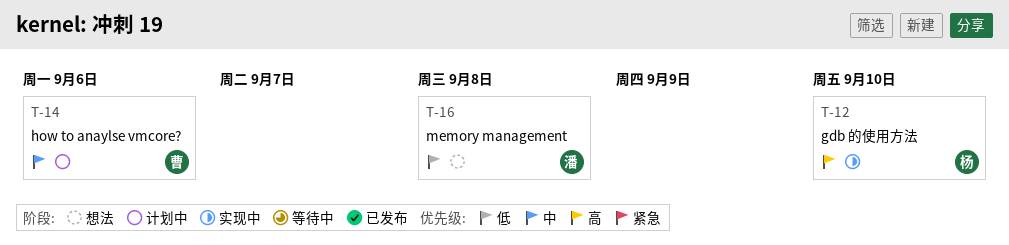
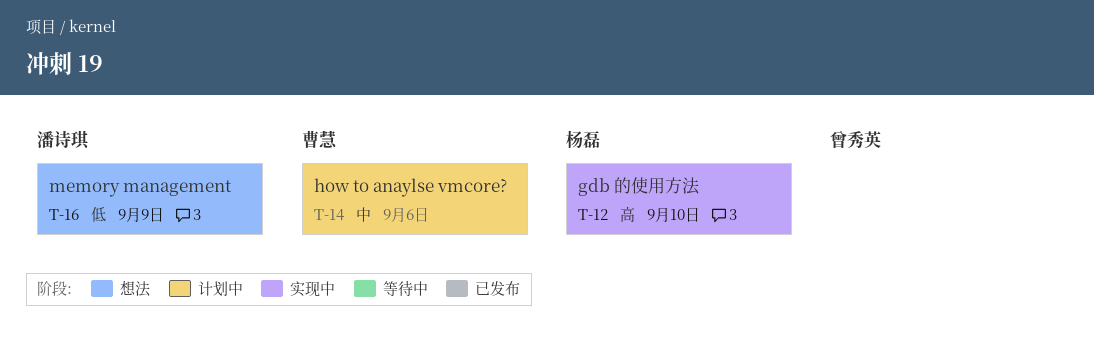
T-16, due: Sep 8 -> Sep 9

